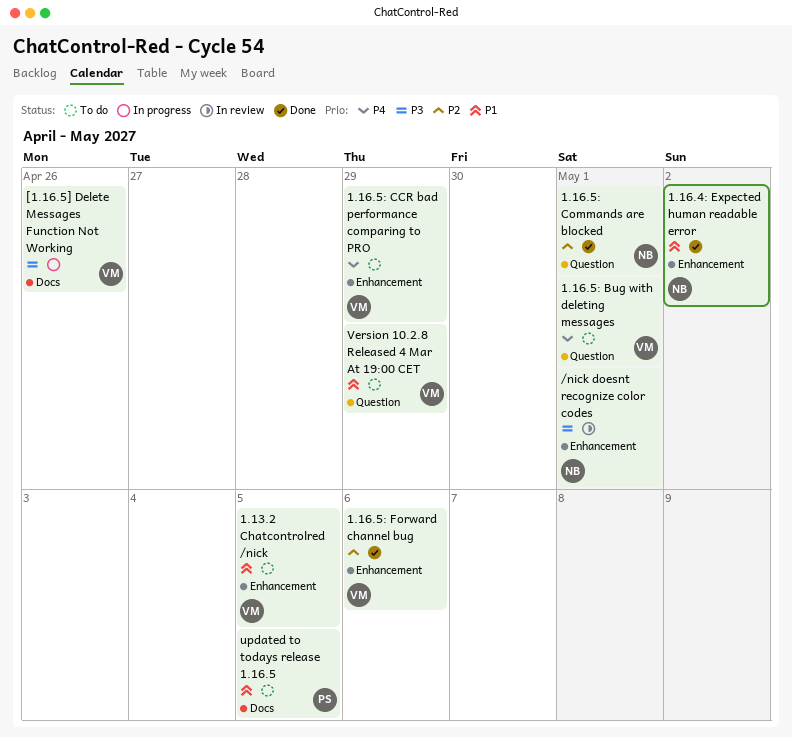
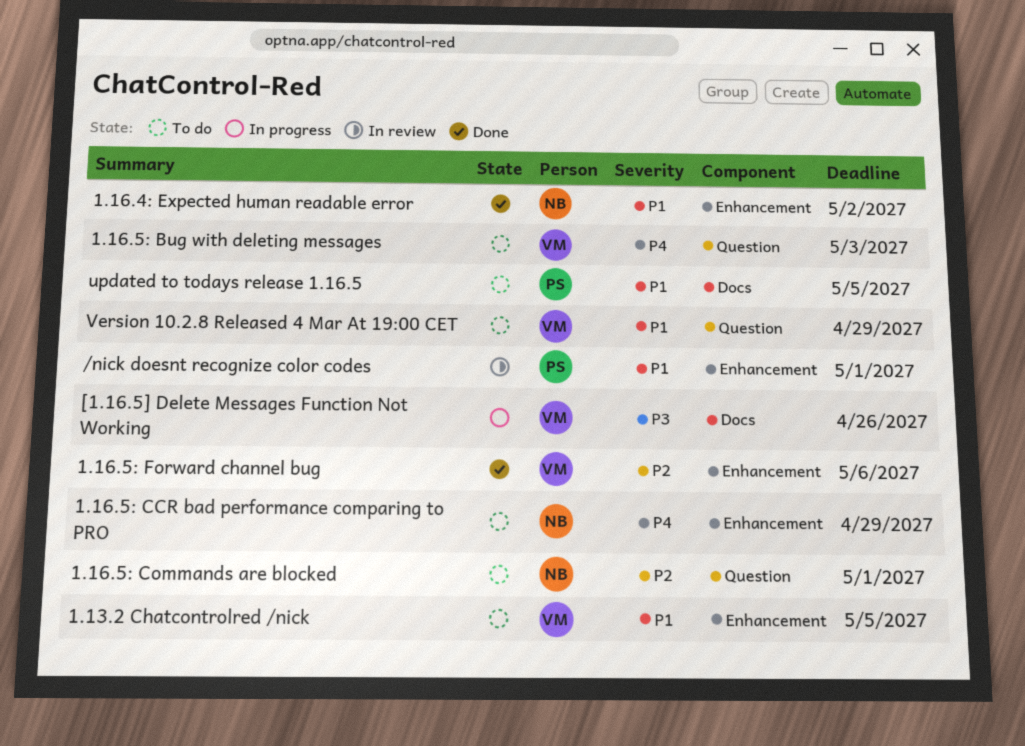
/nick doesnt recognize color codes, owner: NB -> PS
/nick doesnt recognize color codes, priority: P3 -> P1
1.16.5: Bug with deleting messages, due: May 1 -> May 3
1.16.5: CCR bad performance comparing to PRO, owner: VM -> NB
1.16.5: Commands are blocked, status: Done -> To do

